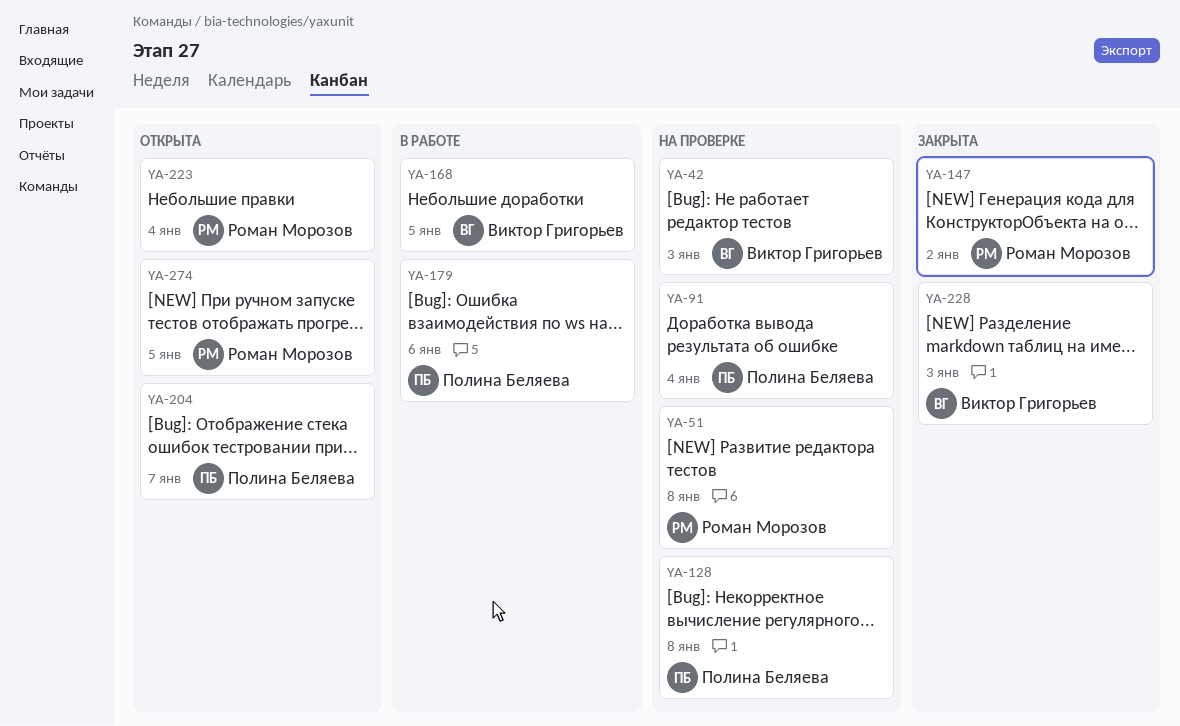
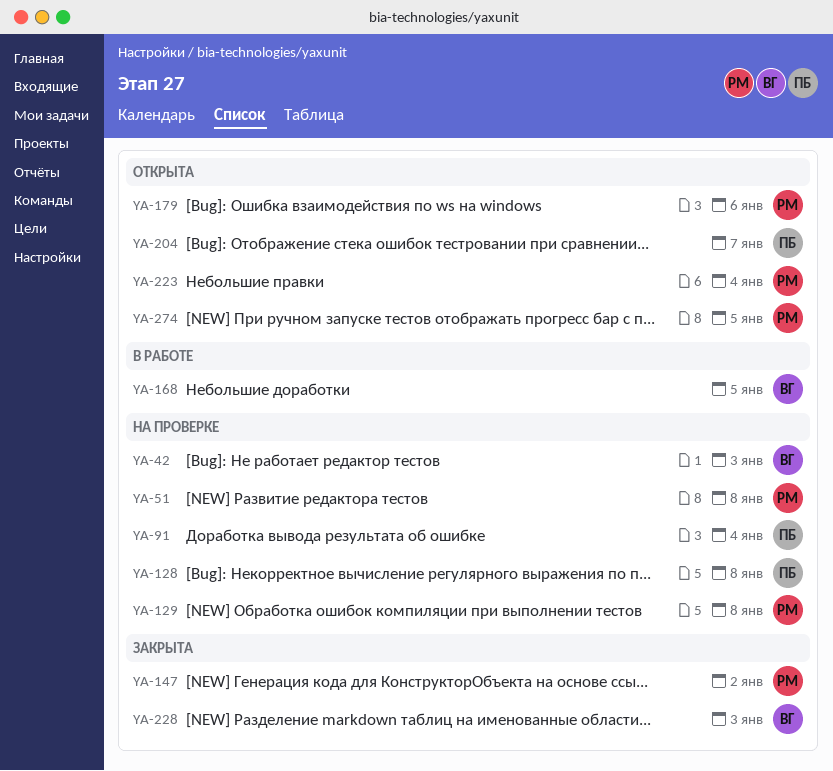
YA-129: none -> present
YA-179, status: В работе -> Открыта
YA-179, owner: Полина Беляева -> Роман Морозов

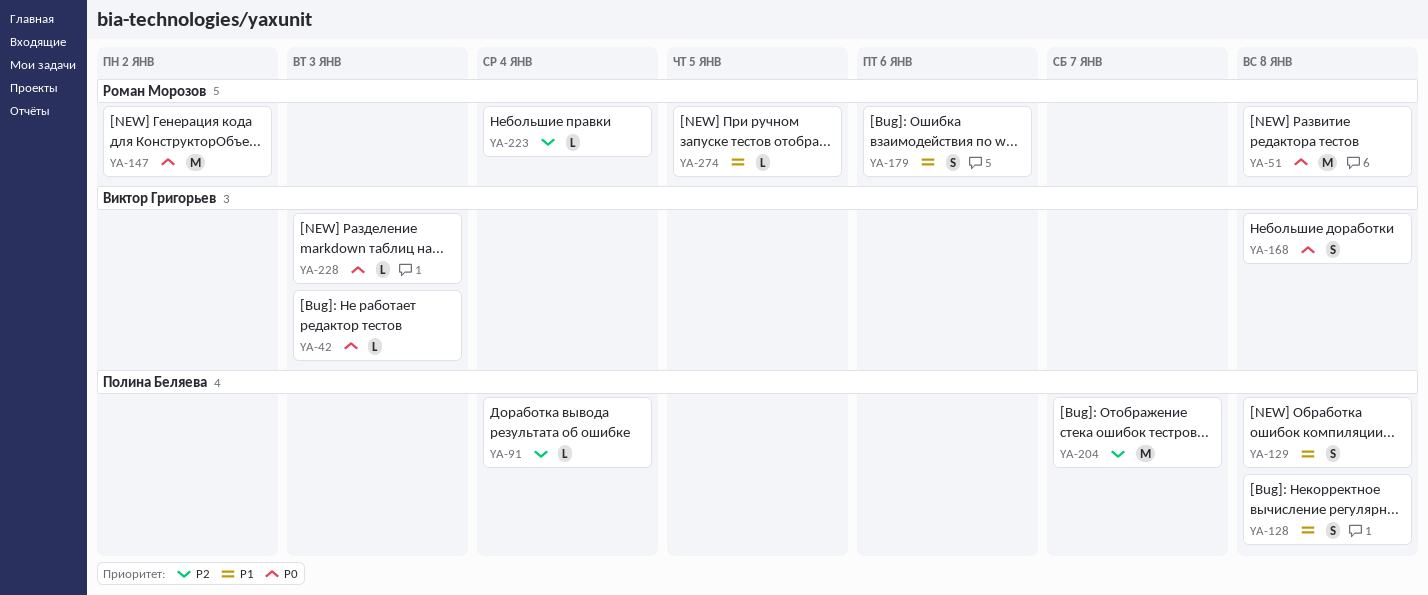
YA-129, owner: Роман Морозов -> Полина Беляева
YA-168, due: Jan 5 -> Jan 8

